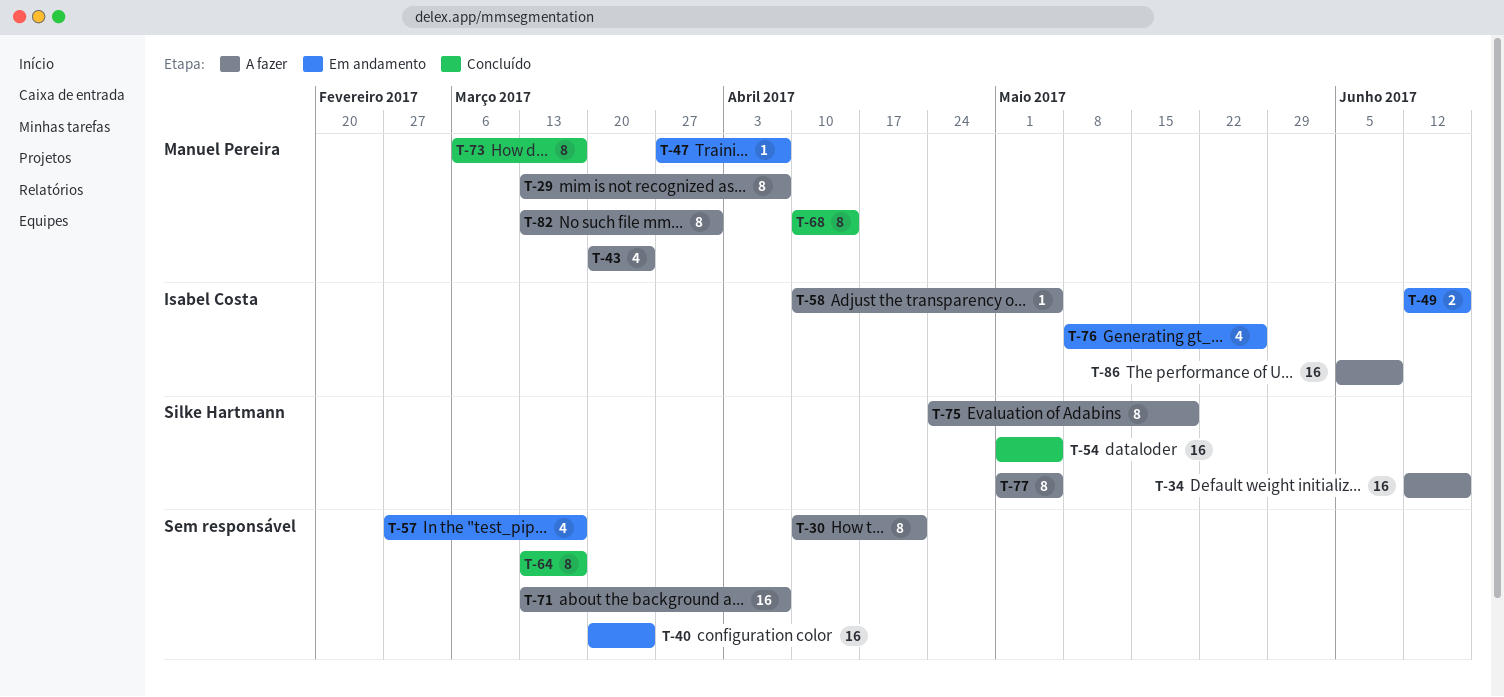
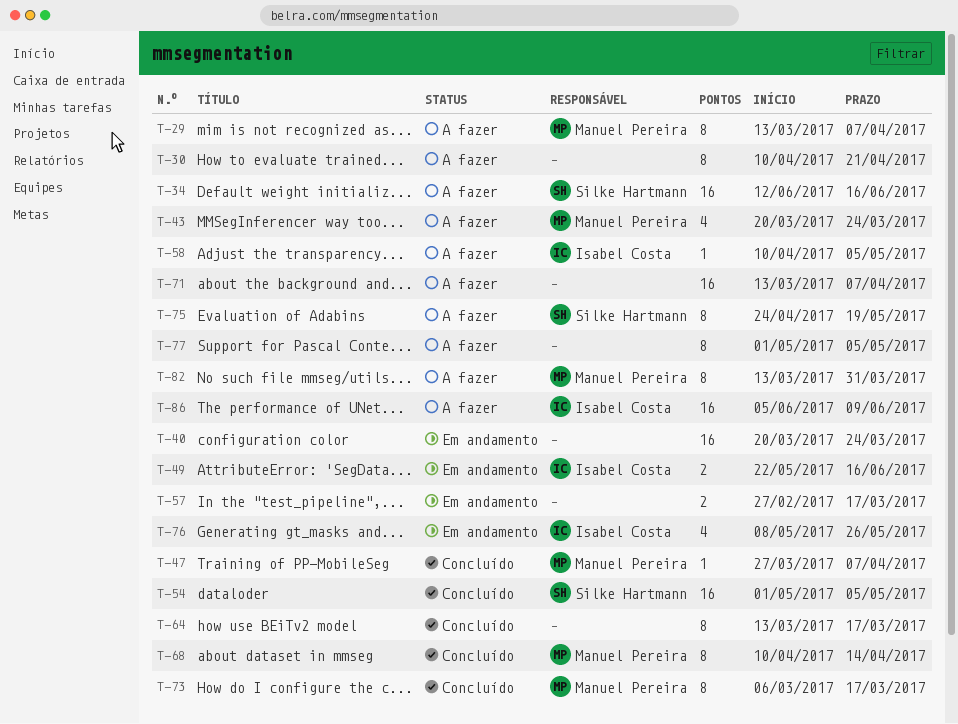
T-47, status: Em andamento -> Concluído
T-49, start: Jun 12 -> May 22
T-57, estimate: 4 -> 2
T-77, owner: Silke Hartmann -> none

